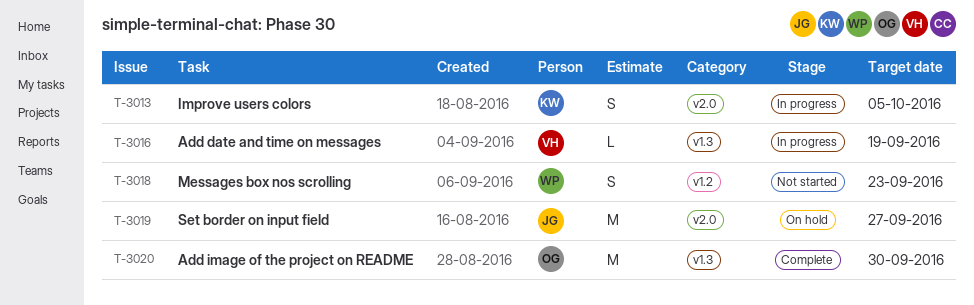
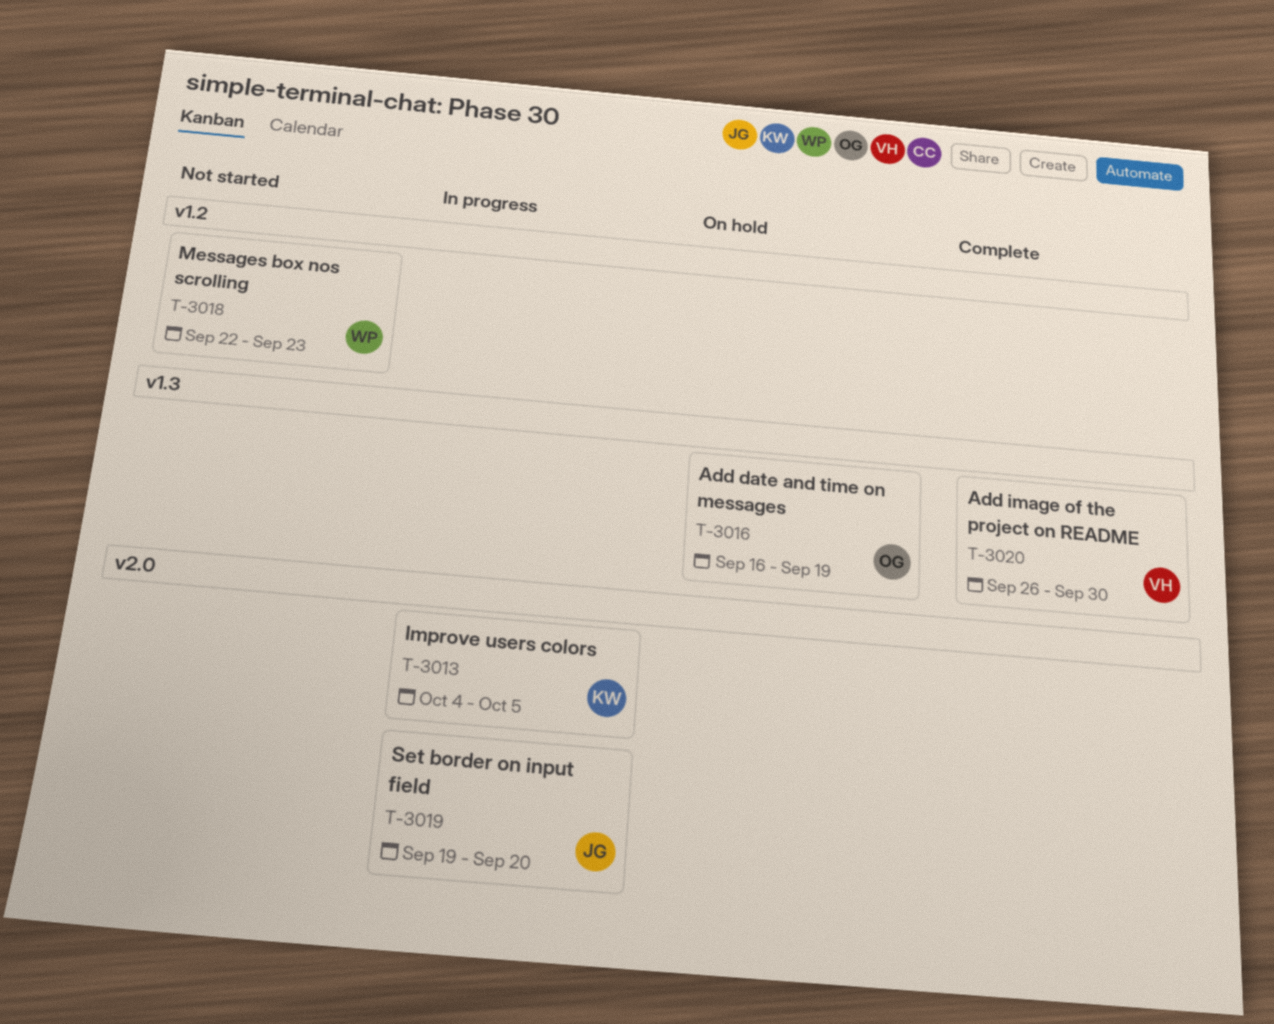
T-3016, status: In progress -> On hold
T-3016, owner: VH -> OG
T-3019, status: On hold -> In progress
T-3019, due: Sep 27 -> Sep 20
T-3020, owner: OG -> VH

